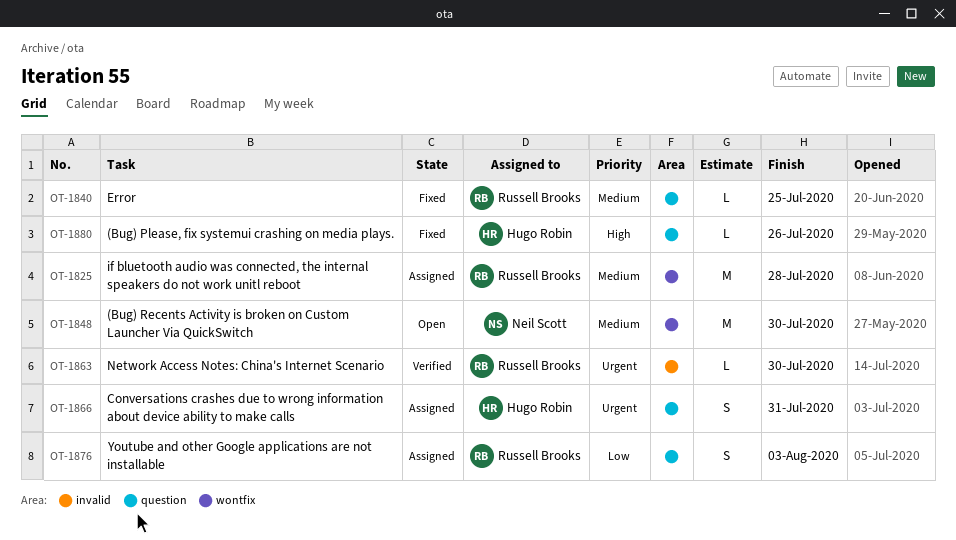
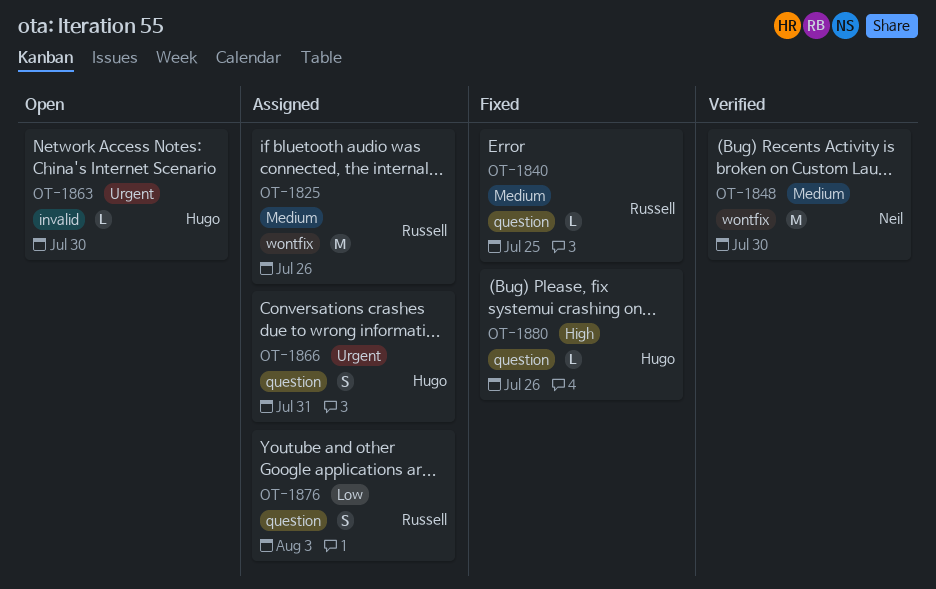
OT-1825, due: Jul 28 -> Jul 26
OT-1848, status: Open -> Verified
OT-1863, status: Verified -> Open
OT-1863, owner: Russell Brooks -> Hugo Robin

